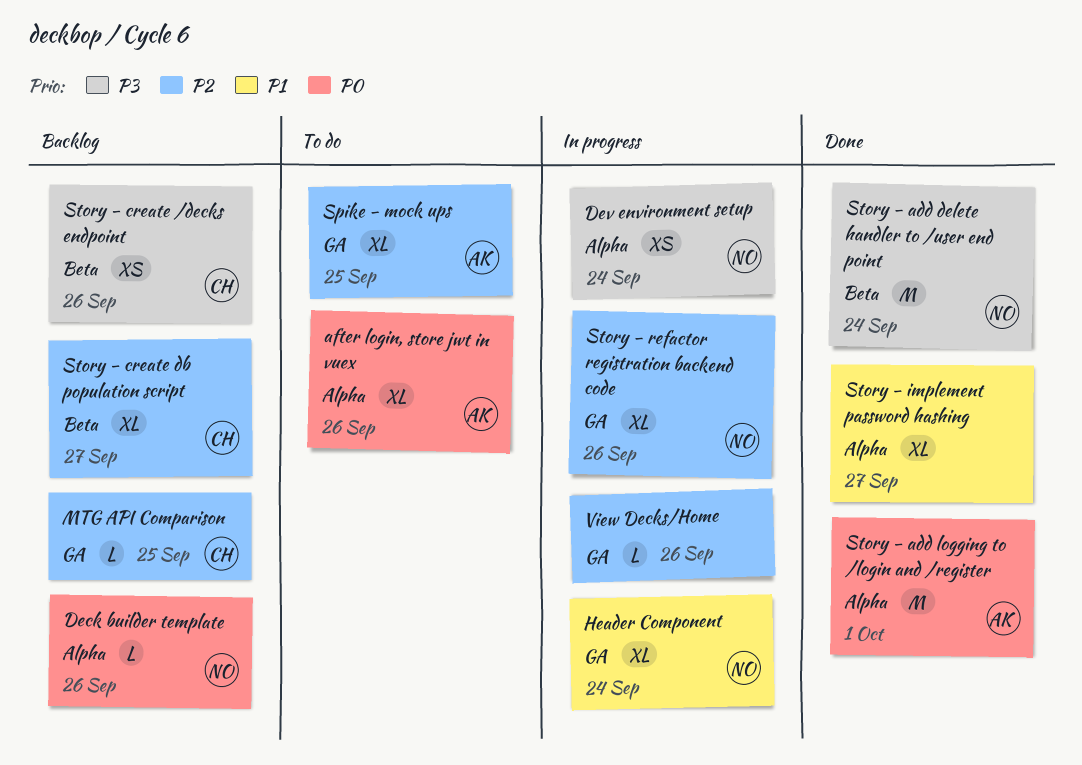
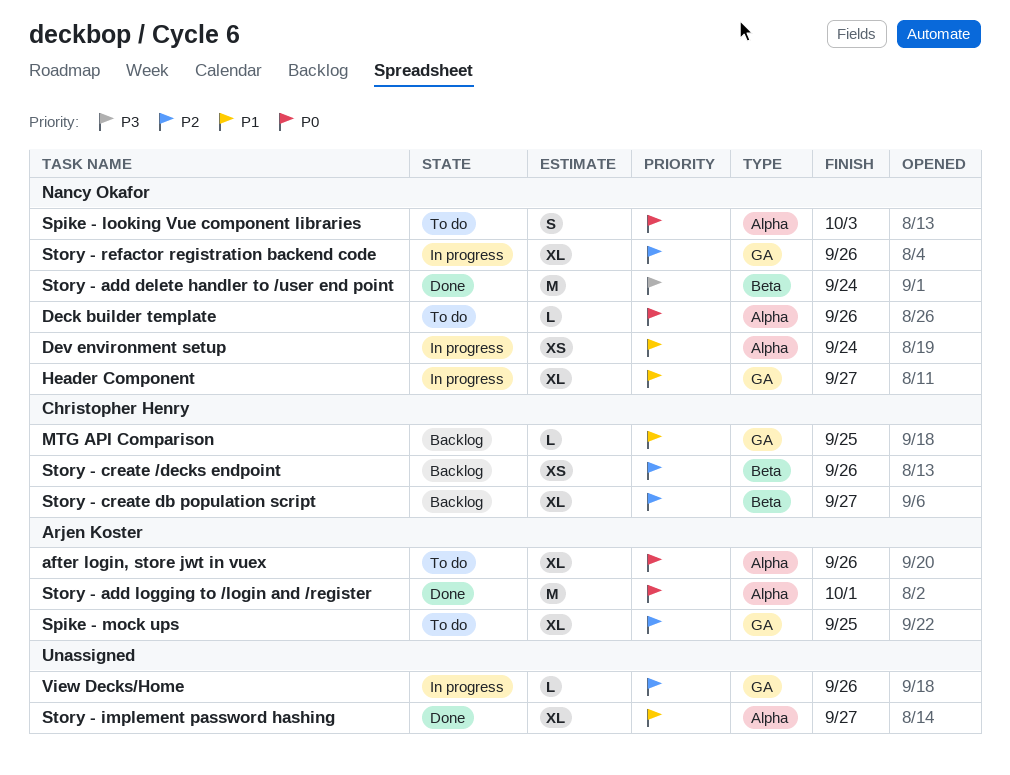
Deck builder template, status: Backlog -> To do
Dev environment setup, priority: P3 -> P1
Header Component, due: Sep 24 -> Sep 27
MTG API Comparison, priority: P2 -> P1
Spike - looking Vue component libraries: none -> present
Story - create /decks endpoint, priority: P3 -> P2

